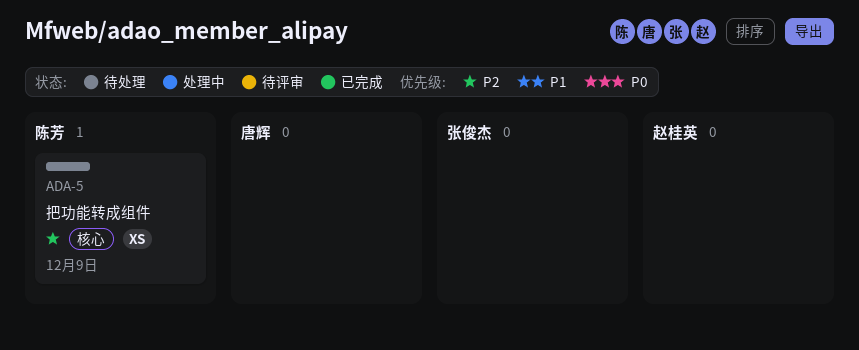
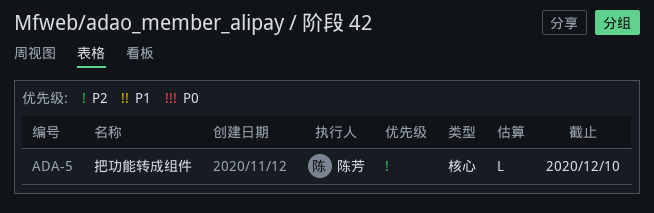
ADA-5, estimate: XS -> L
ADA-5, due: Dec 9 -> Dec 10

